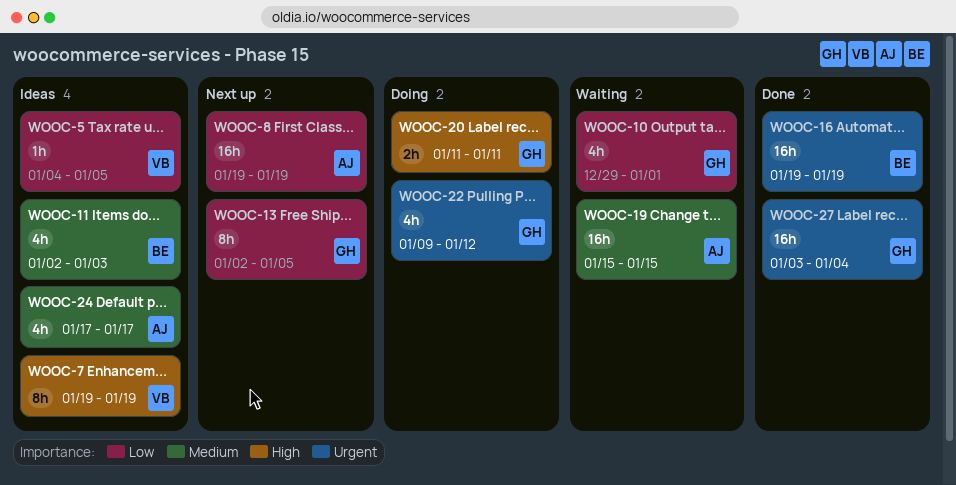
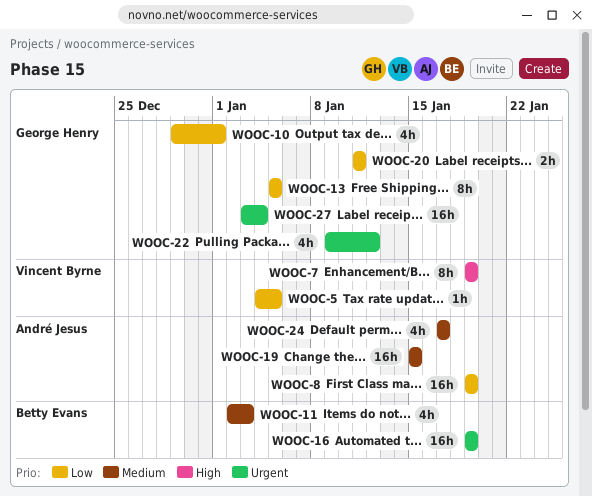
WOOC-13, start: Jan 2 -> Jan 5
WOOC-20, priority: High -> Low

